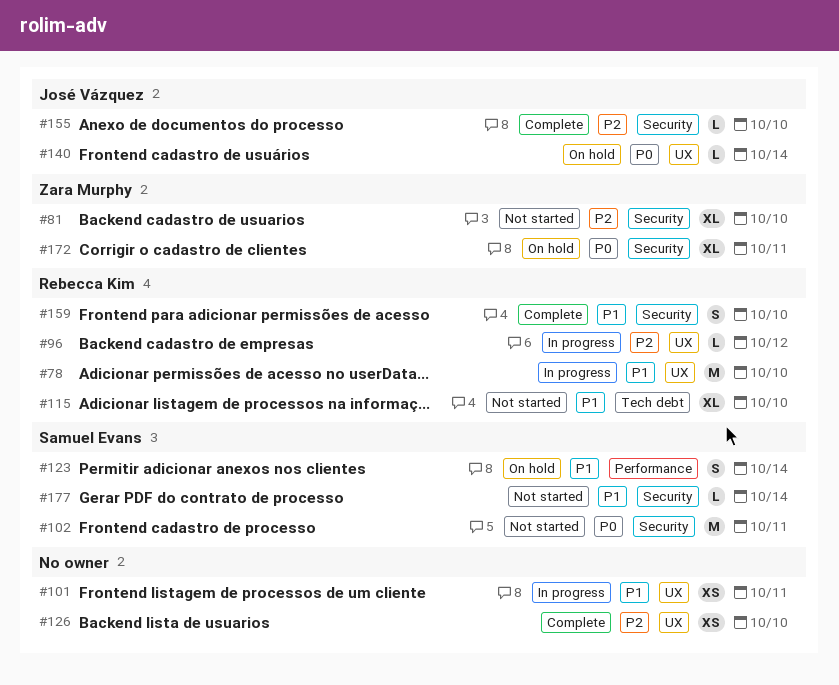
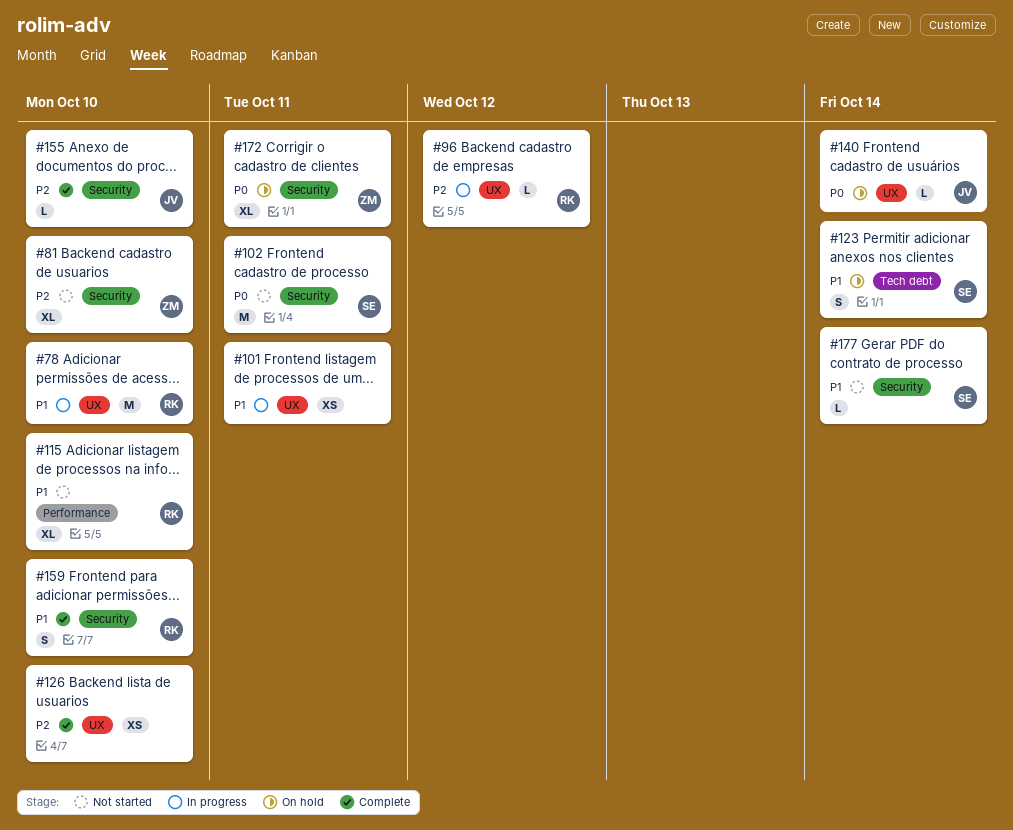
#115, label: Tech debt -> Performance
#123, label: Performance -> Tech debt

